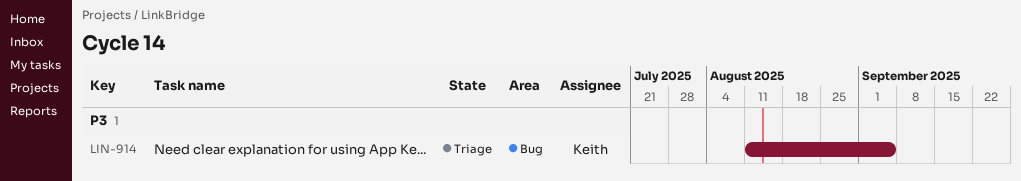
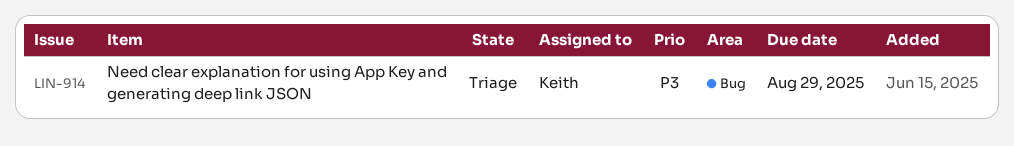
LIN-914, due: Sep 5 -> Aug 29

